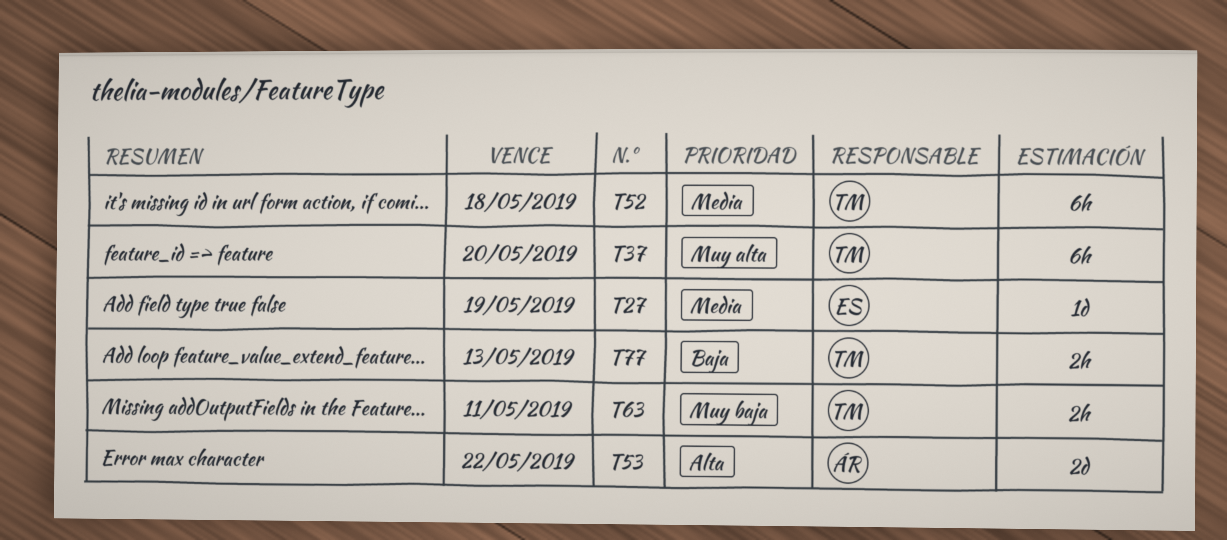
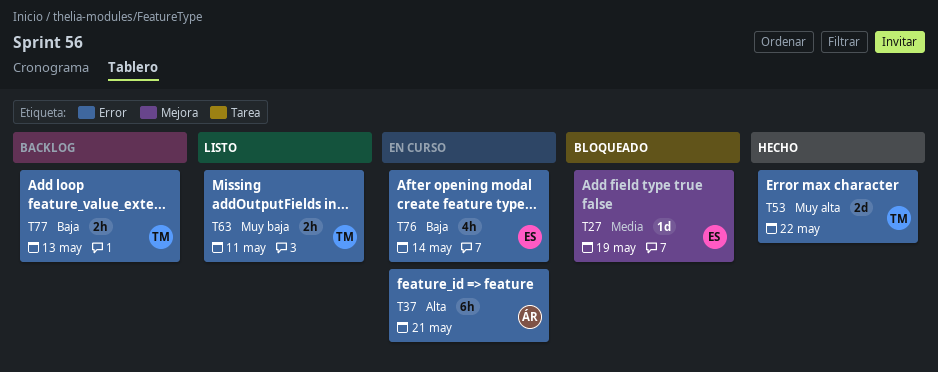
T37, owner: TM -> ÁR
T37, priority: Muy alta -> Alta
T37, due: May 20 -> May 21
T52: present -> none
T53, owner: ÁR -> TM
T53, priority: Alta -> Muy alta
T76: none -> present

